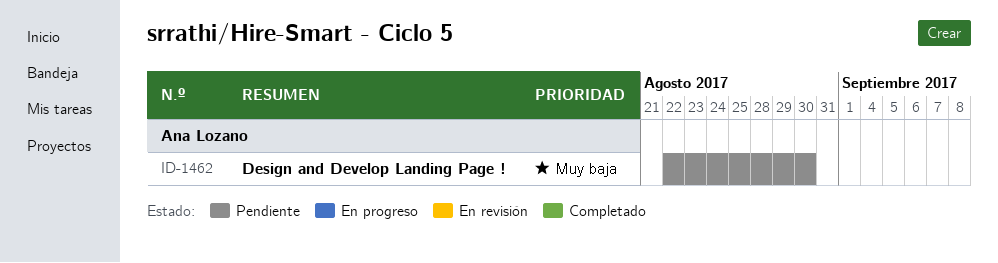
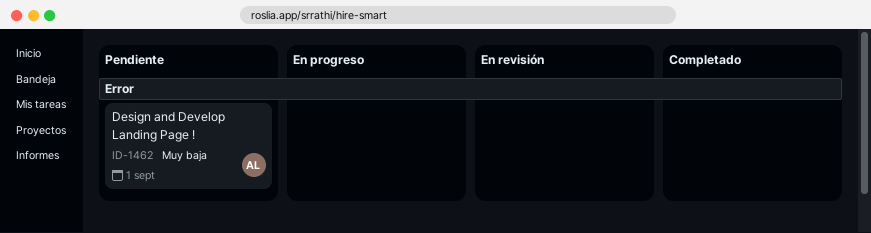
ID-1462, due: Aug 30 -> Sep 1

